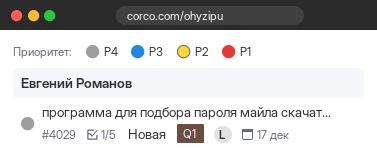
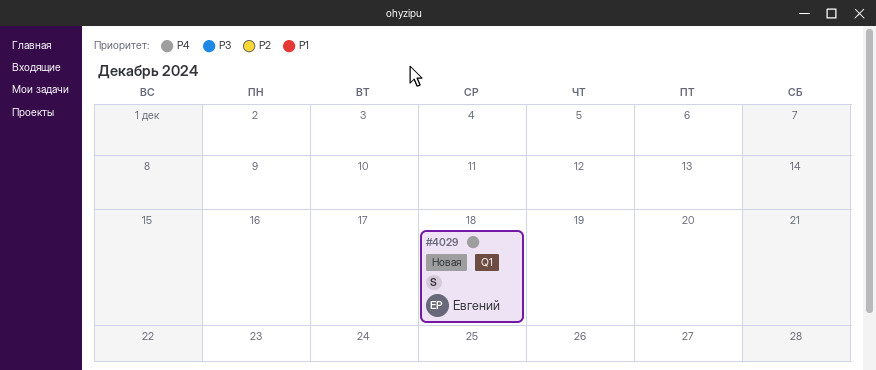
#4029, estimate: L -> S
#4029, due: Dec 17 -> Dec 18

